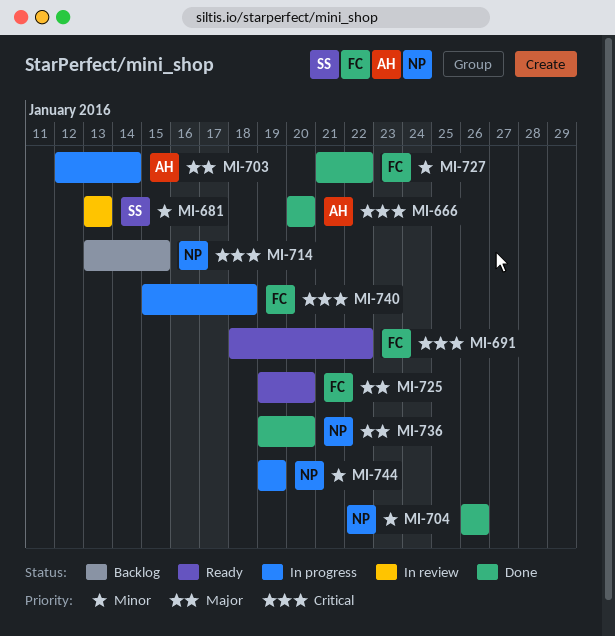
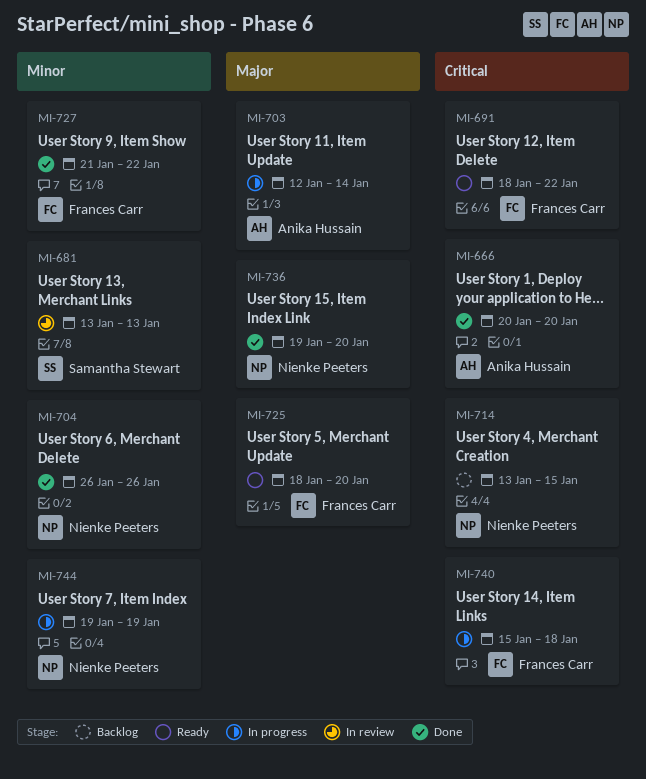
MI-725, start: Jan 19 -> Jan 18

